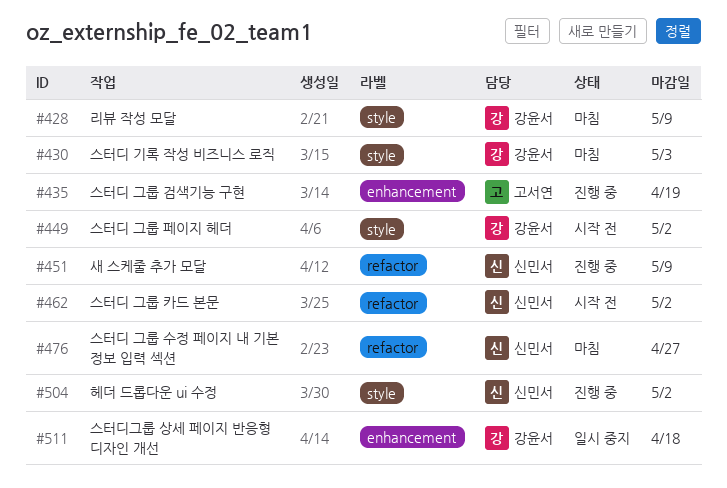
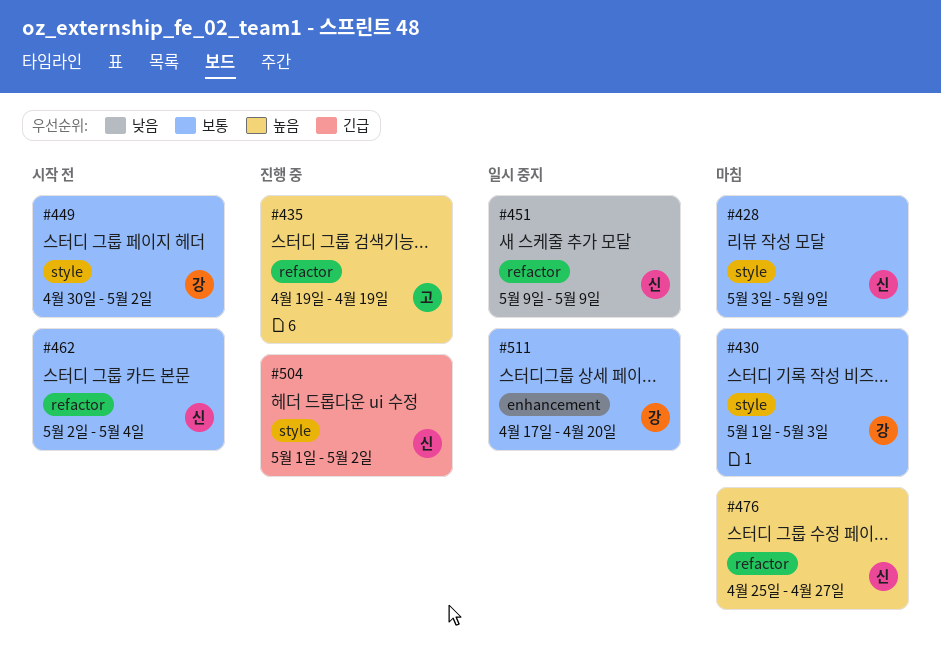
#428, owner: 강윤서 -> 신민서
#435, label: enhancement -> refactor
#451, status: 진행 중 -> 일시 중지
#462, due: May 2 -> May 4
#511, due: Apr 18 -> Apr 20

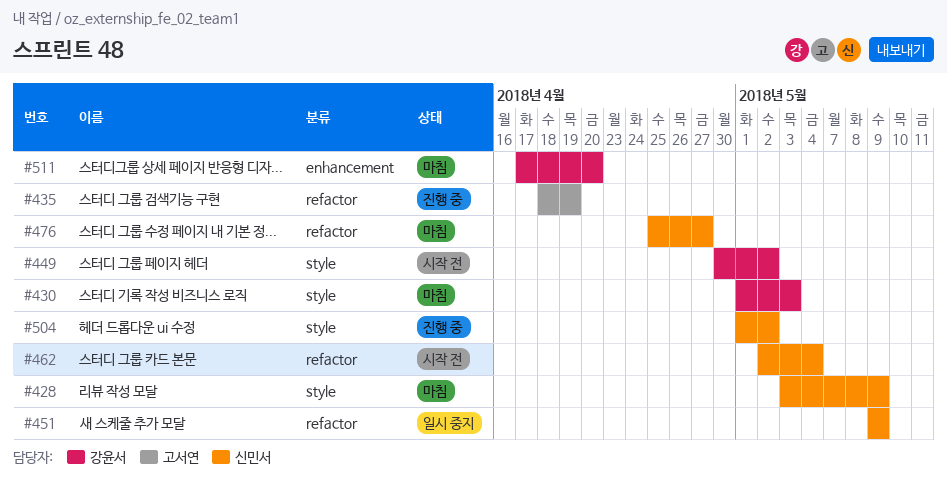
#435, start: Apr 19 -> Apr 18
#511, status: 일시 중지 -> 마침

